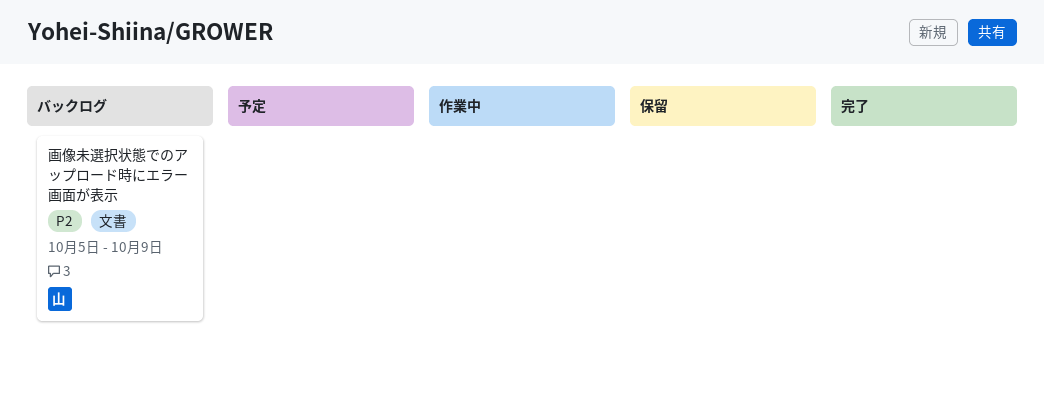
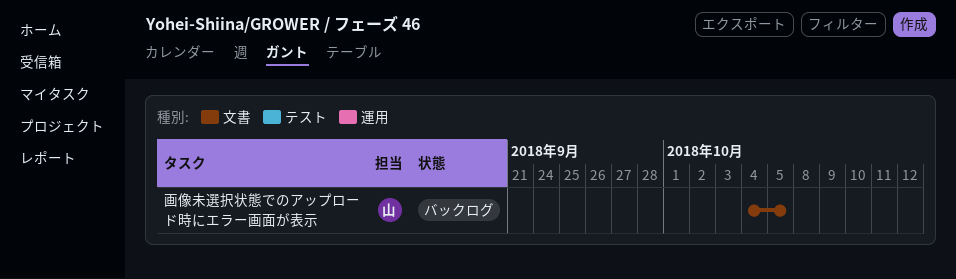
画像未選択状態でのアップロード時にエラー画面が表示, start: Oct 5 -> Oct 4
画像未選択状態でのアップロード時にエラー画面が表示, due: Oct 9 -> Oct 5

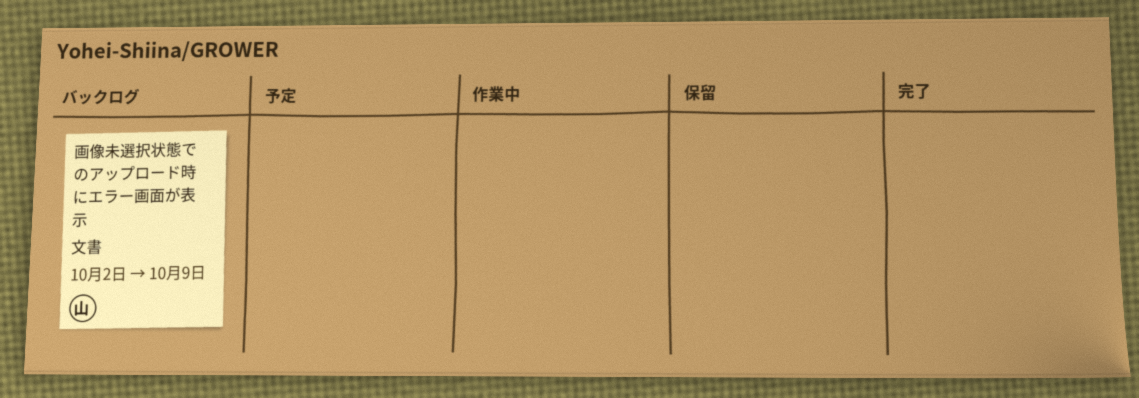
画像未選択状態でのアップロード時にエラー画面が表示, start: Oct 4 -> Oct 2
画像未選択状態でのアップロード時にエラー画面が表示, due: Oct 5 -> Oct 9

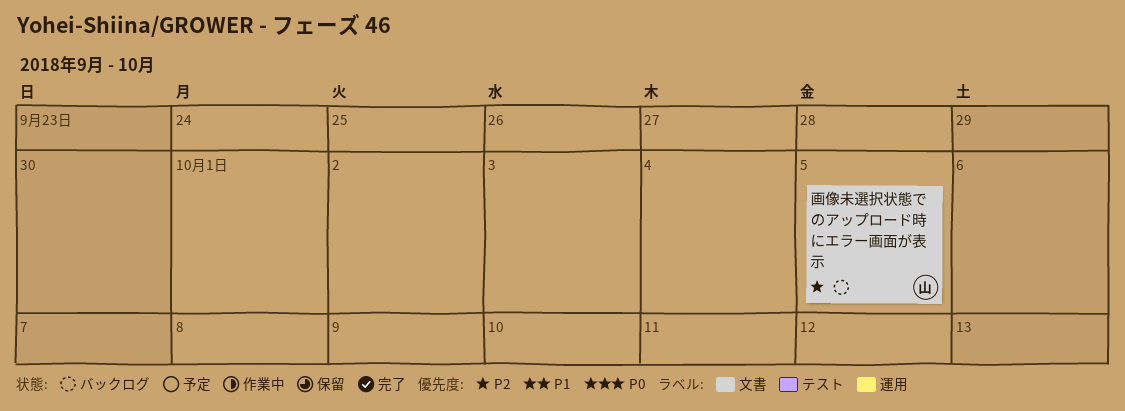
画像未選択状態でのアップロード時にエラー画面が表示, due: Oct 9 -> Oct 5

